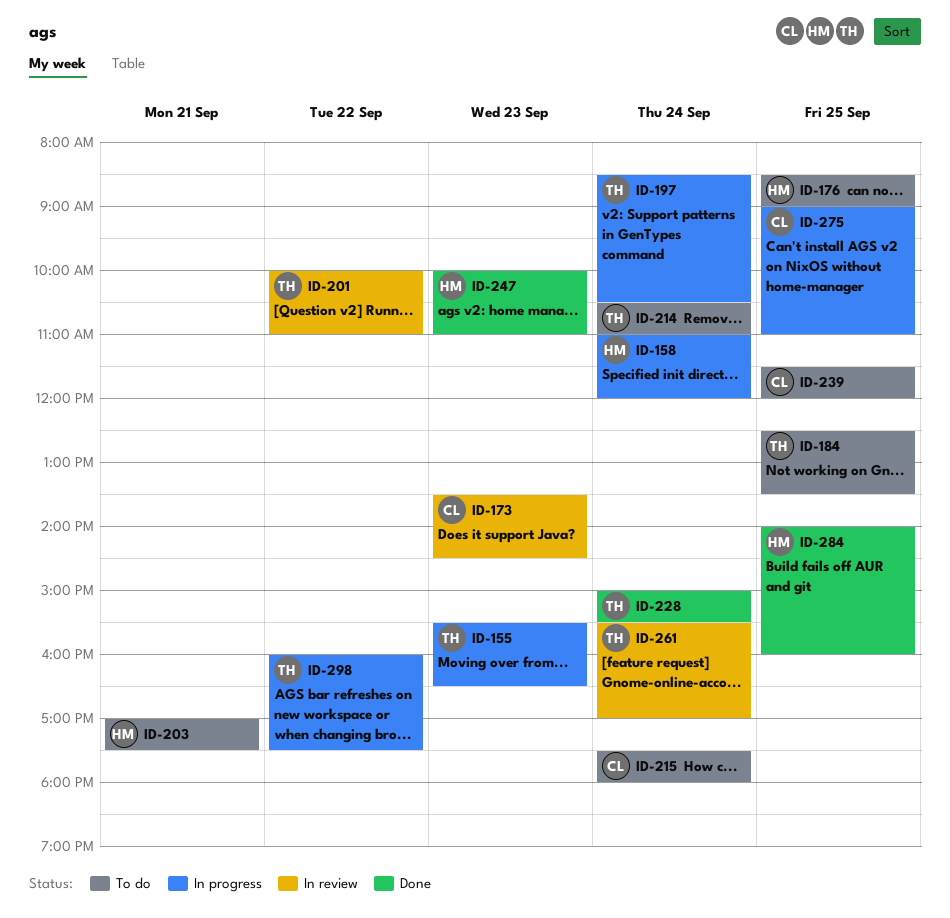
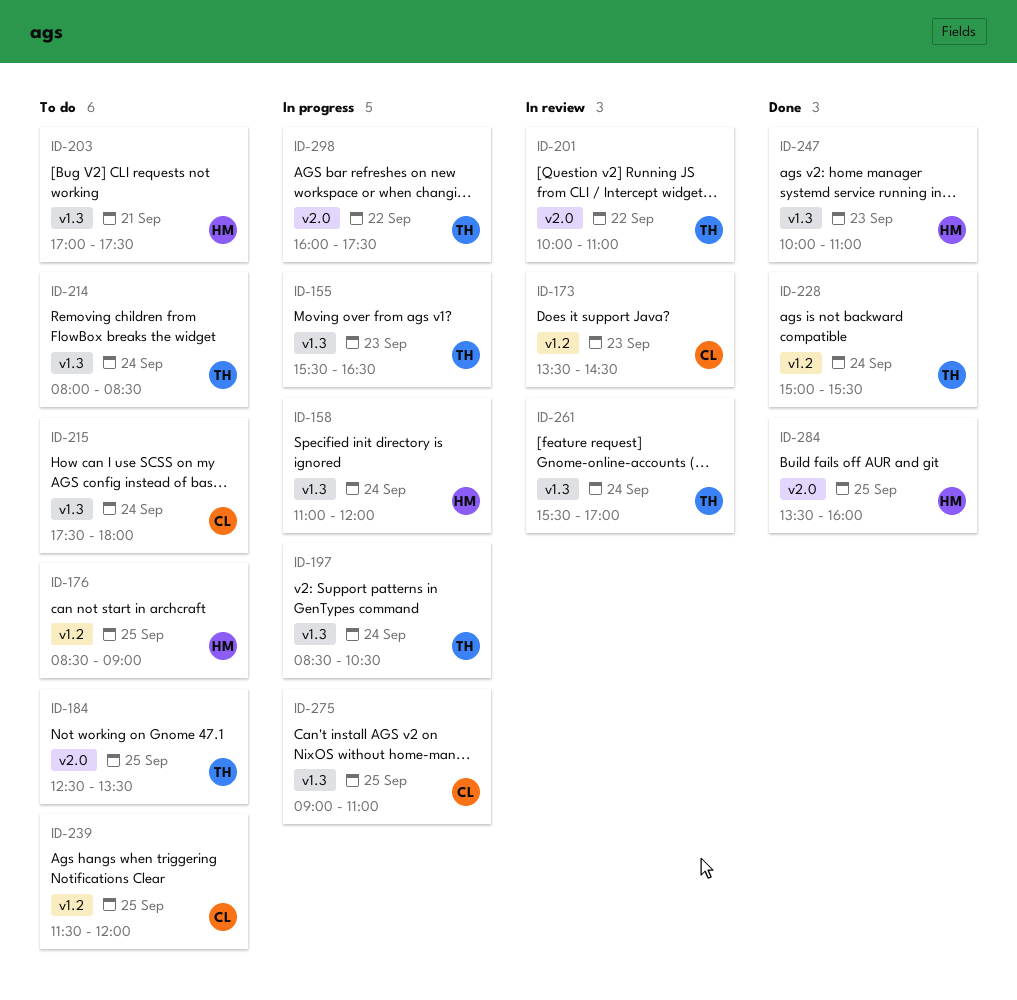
ID-214, begins: 10:30 -> 08:00
ID-214, ends: 11:00 -> 08:30
ID-284, begins: 14:00 -> 13:30

